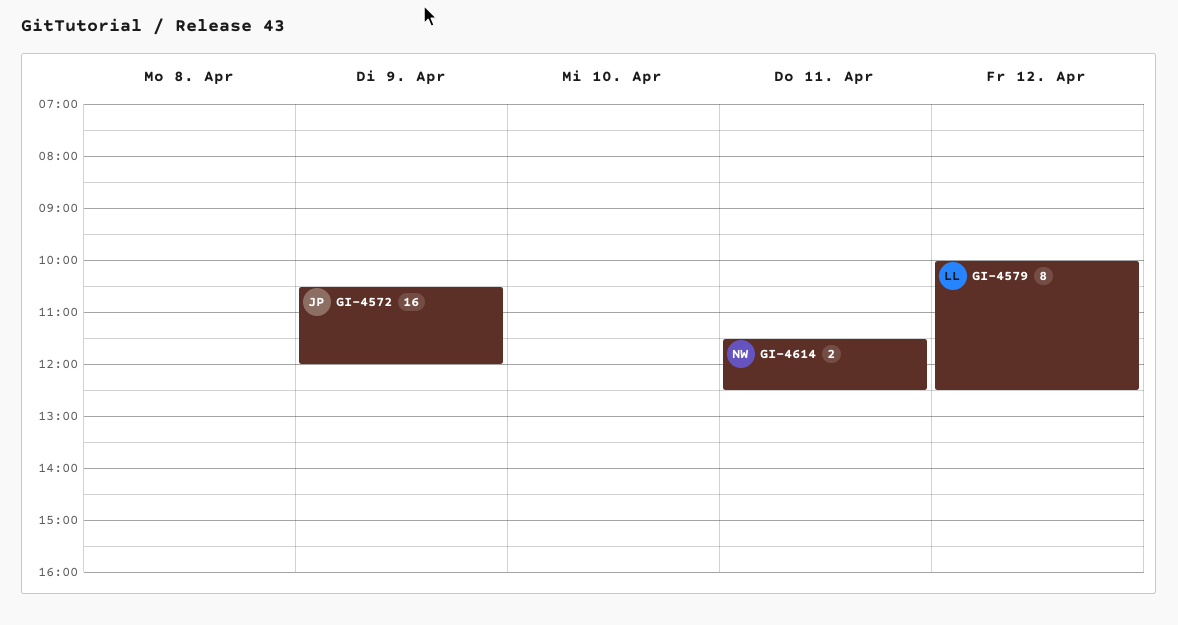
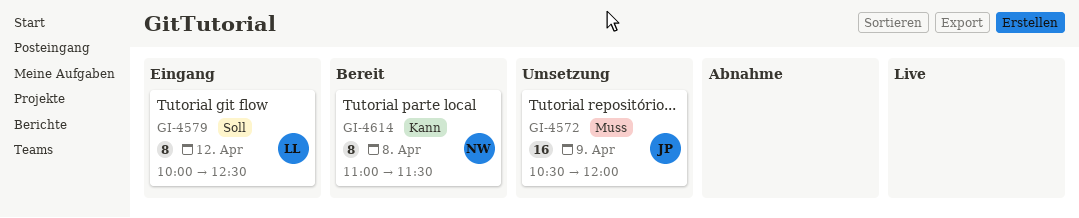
GI-4614, estimate: 2 -> 8
GI-4614, day: Apr 11 -> Apr 8
GI-4614, begins: 11:30 -> 11:00
GI-4614, ends: 12:30 -> 11:30

